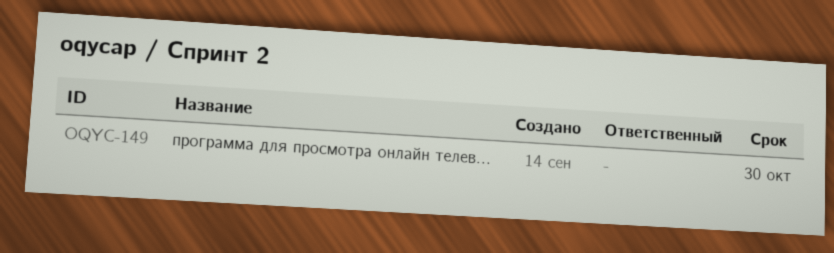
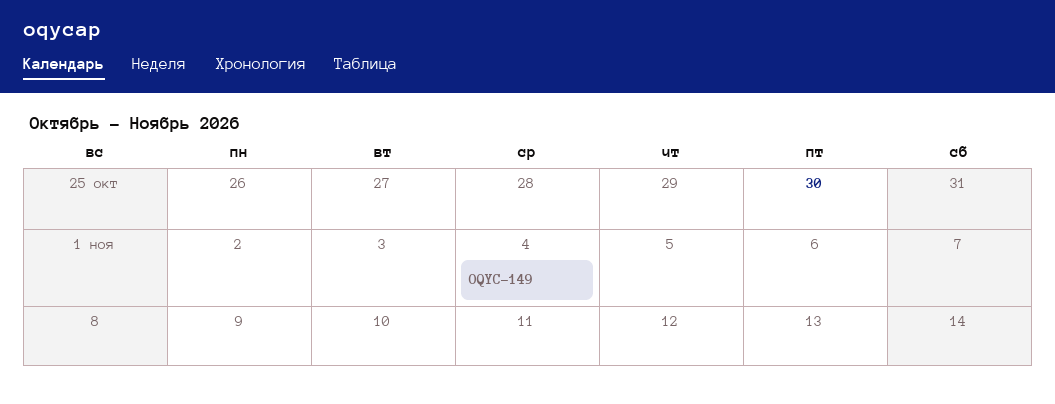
OQYC-149, due: Oct 30 -> Nov 4

